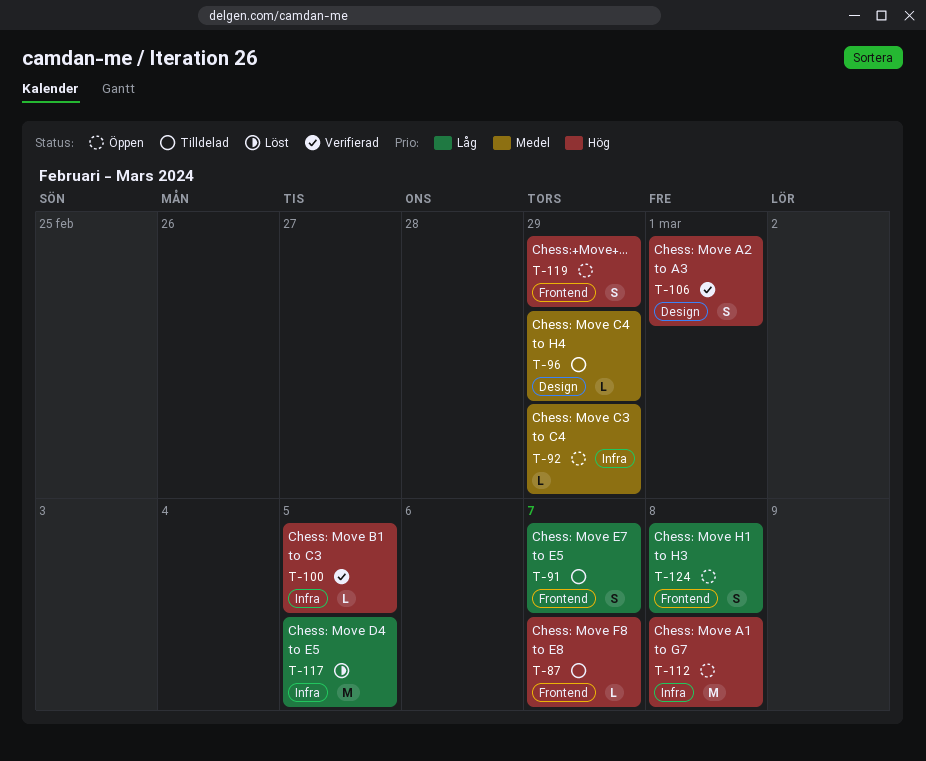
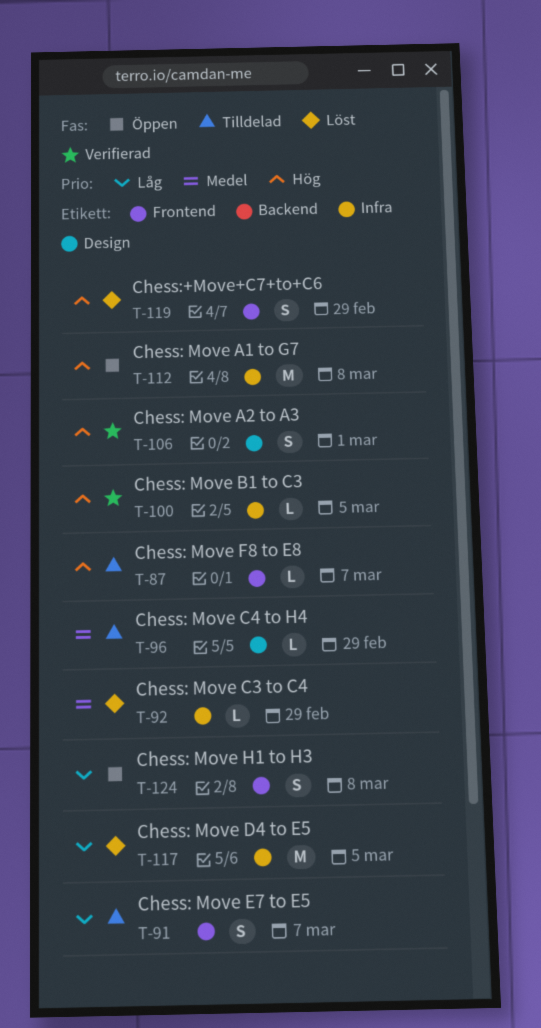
T-92, status: Öppen -> Löst
T-119, status: Öppen -> Löst

